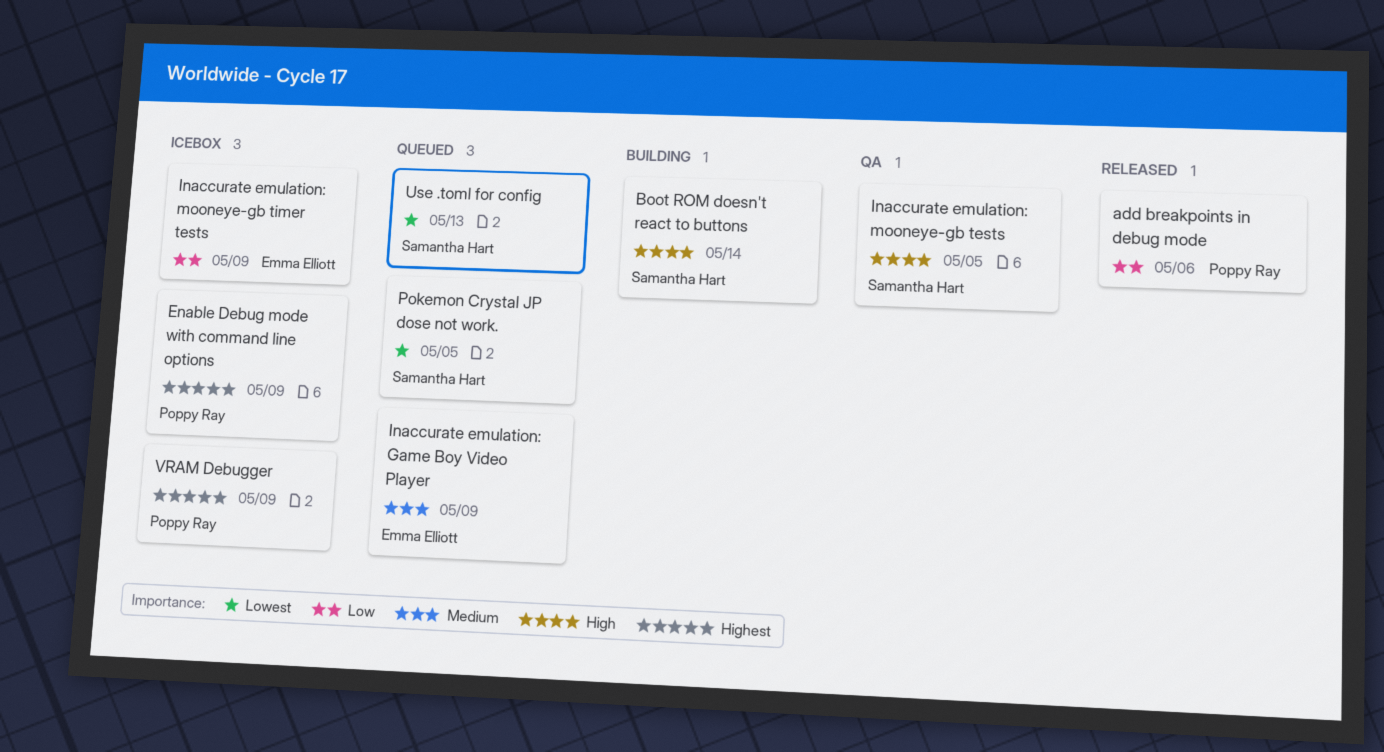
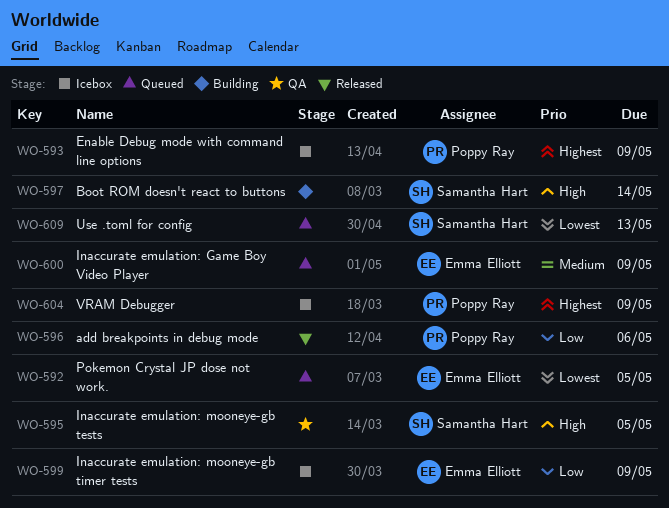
Pokemon Crystal JP dose not work., owner: Samantha Hart -> Emma Elliott

